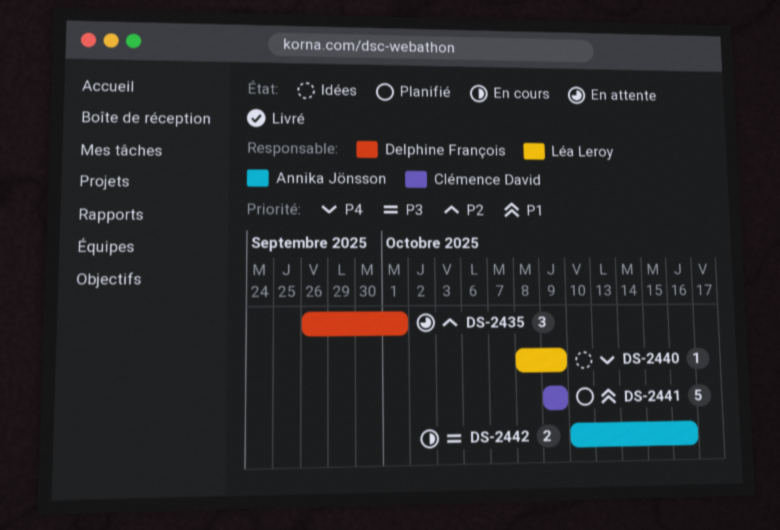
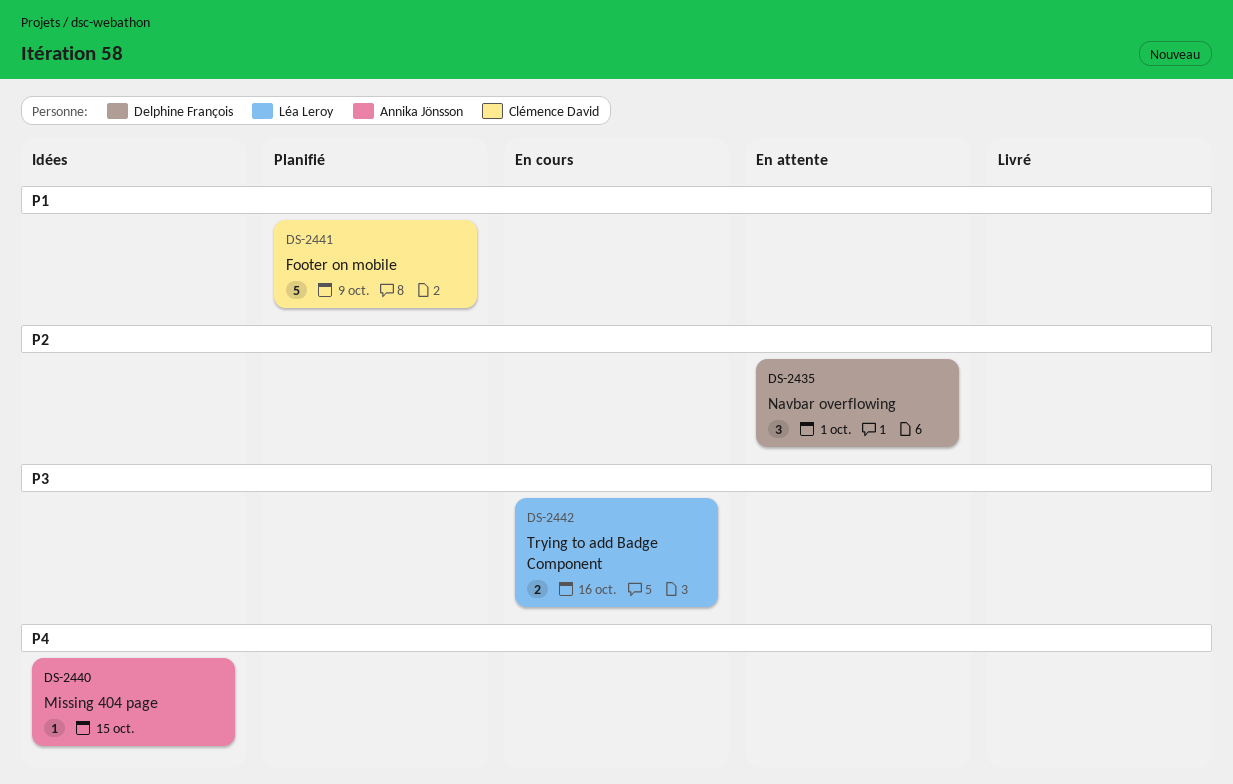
DS-2440, owner: Léa Leroy -> Annika Jönsson
DS-2440, due: Oct 9 -> Oct 15
DS-2442, owner: Annika Jönsson -> Léa Leroy

